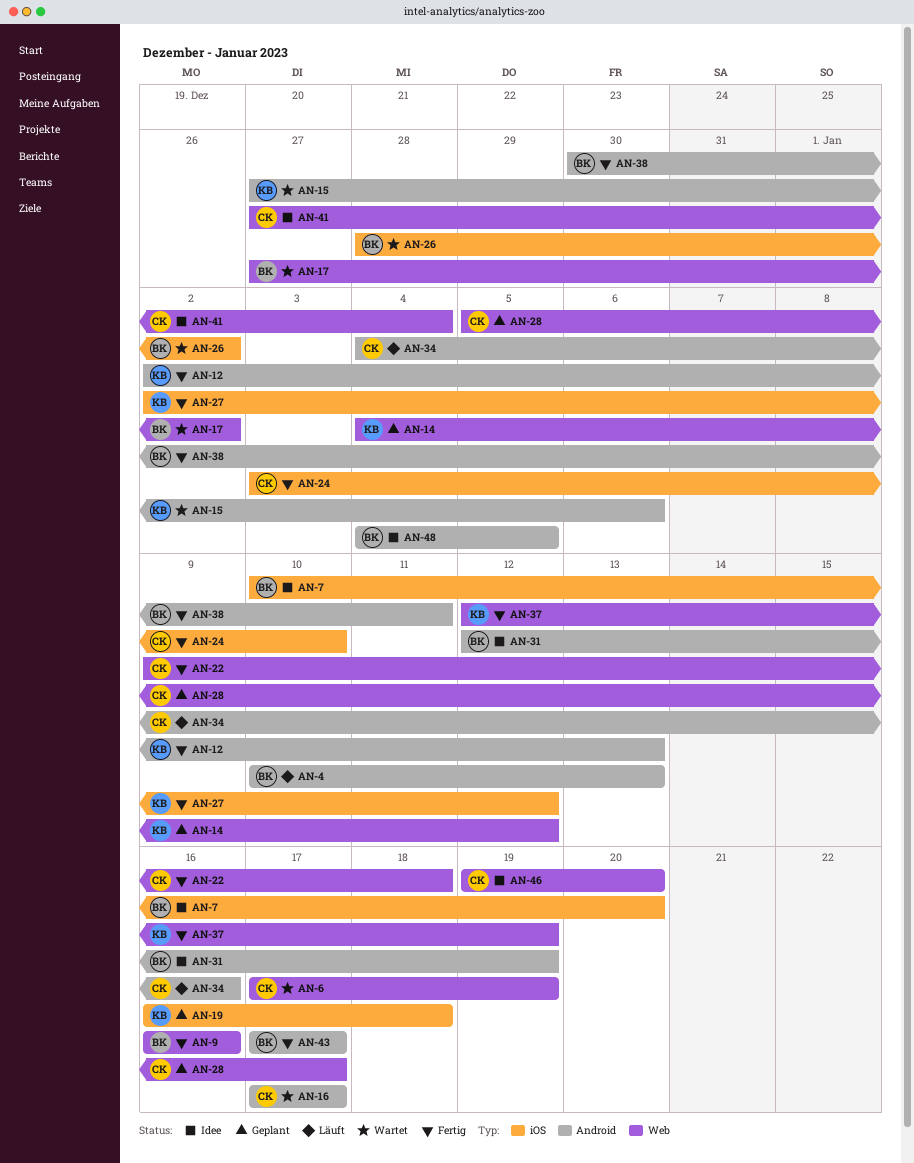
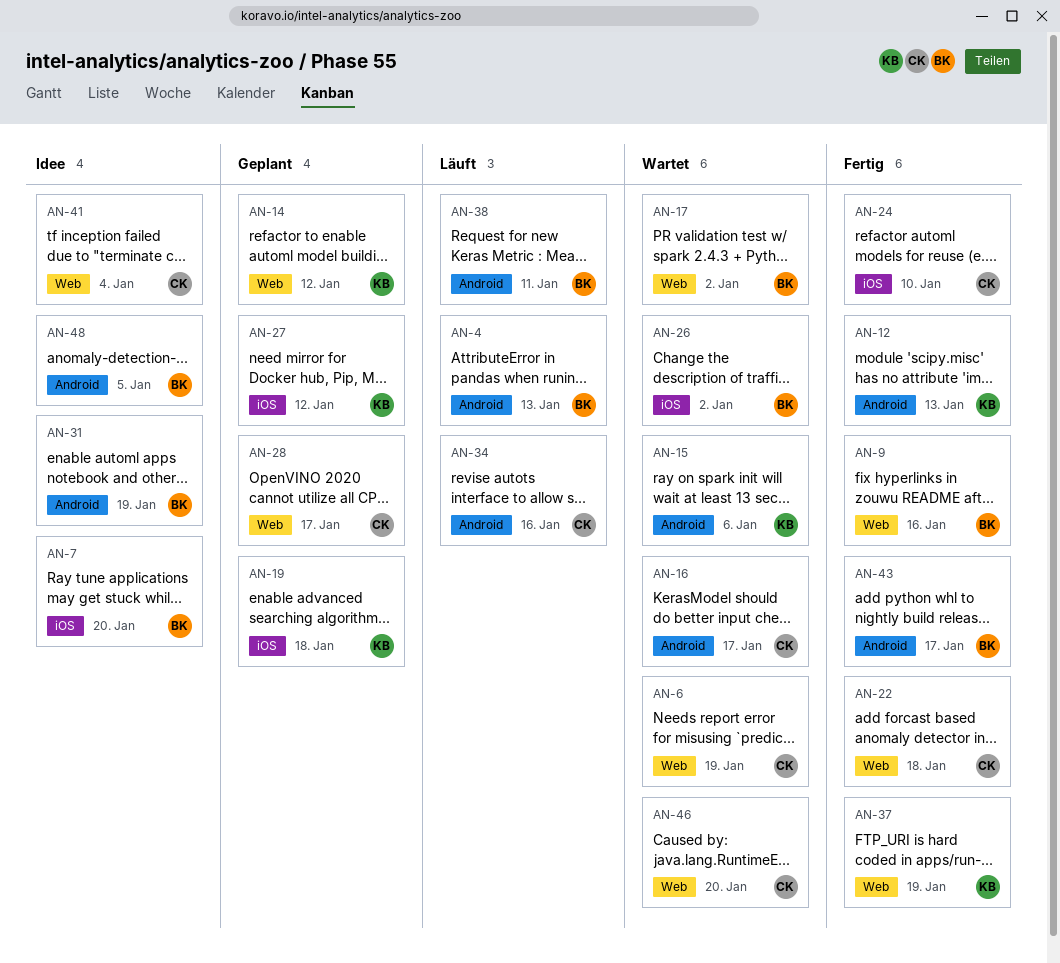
AN-27, status: Fertig -> Geplant
AN-38, status: Fertig -> Läuft
AN-46, status: Idee -> Wartet

